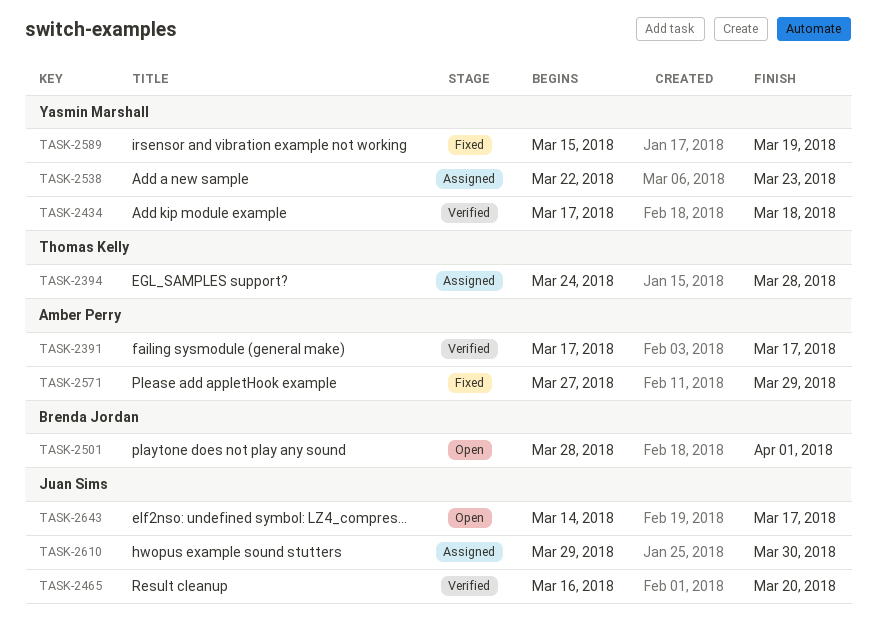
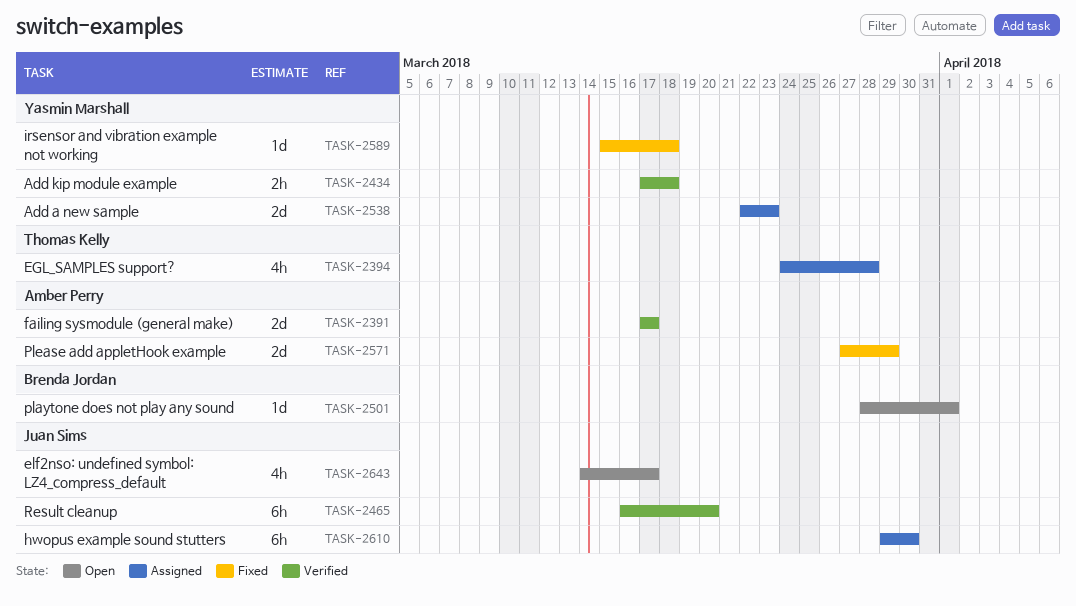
TASK-2589, due: Mar 19 -> Mar 18

